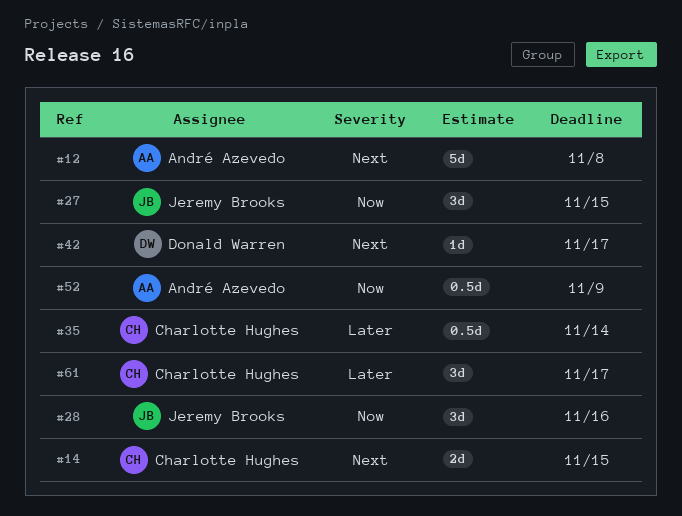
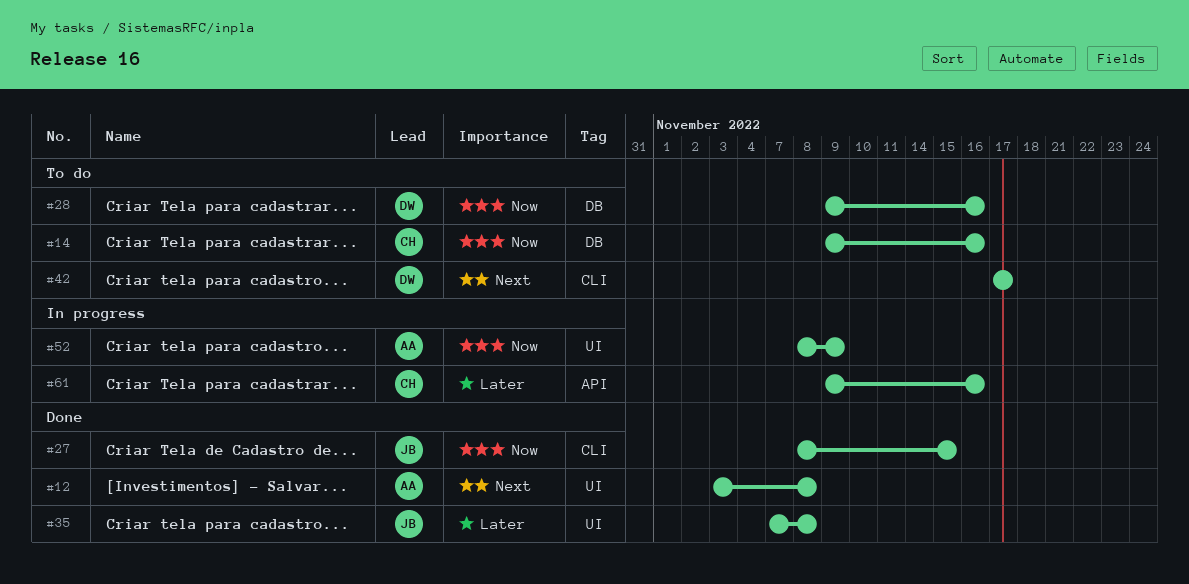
#14, priority: Next -> Now
#14, due: Nov 15 -> Nov 16
#28, owner: Jeremy Brooks -> Donald Warren
#35, owner: Charlotte Hughes -> Jeremy Brooks
#35, due: Nov 14 -> Nov 8
#61, due: Nov 17 -> Nov 16

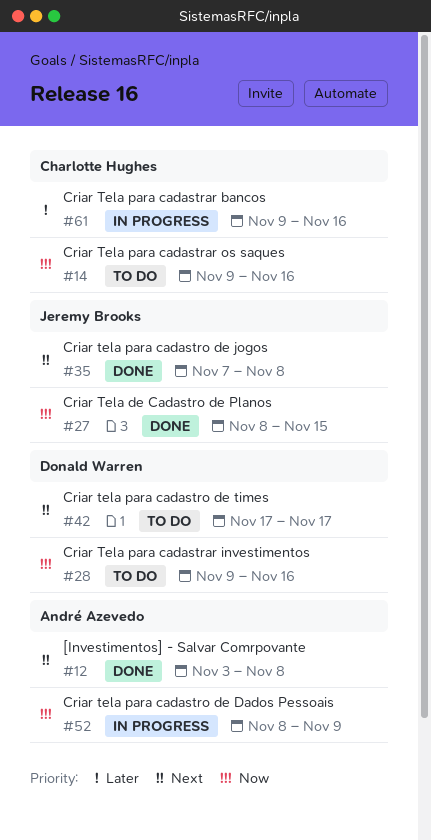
#35, priority: Later -> Next

